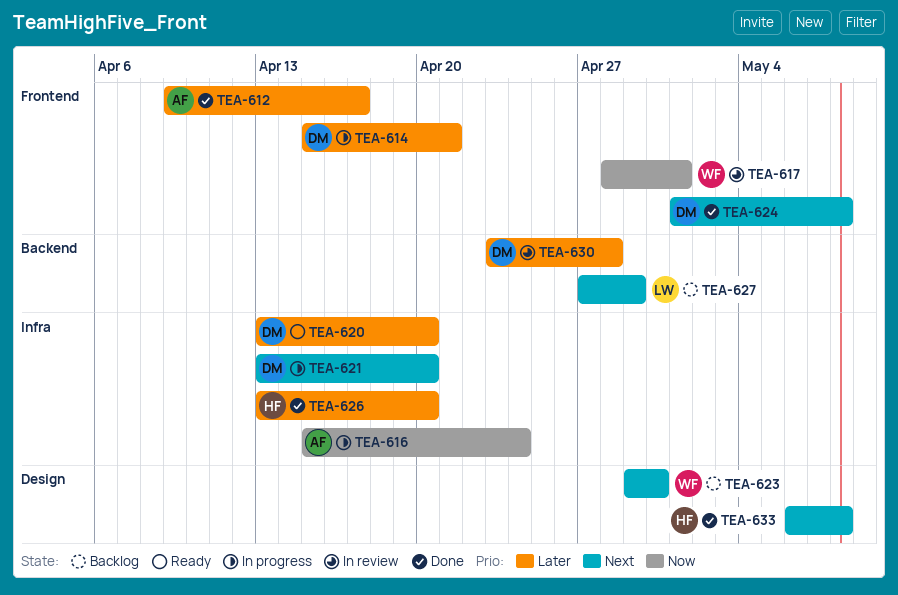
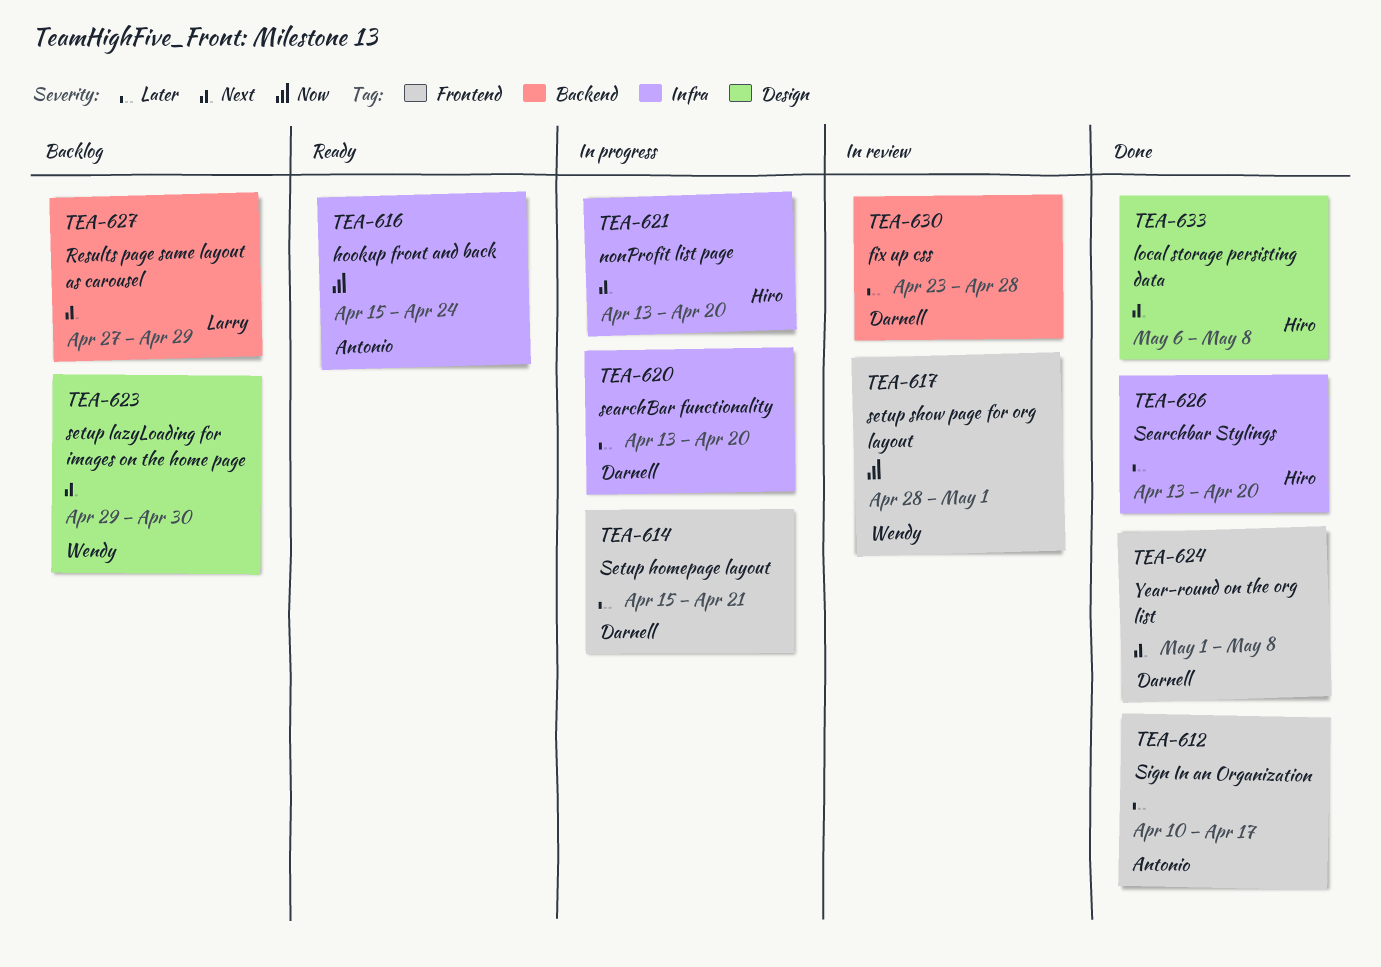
TEA-612, start: Apr 9 -> Apr 10
TEA-616, status: In progress -> Ready
TEA-620, status: Ready -> In progress
TEA-621, owner: Darnell -> Hiro

